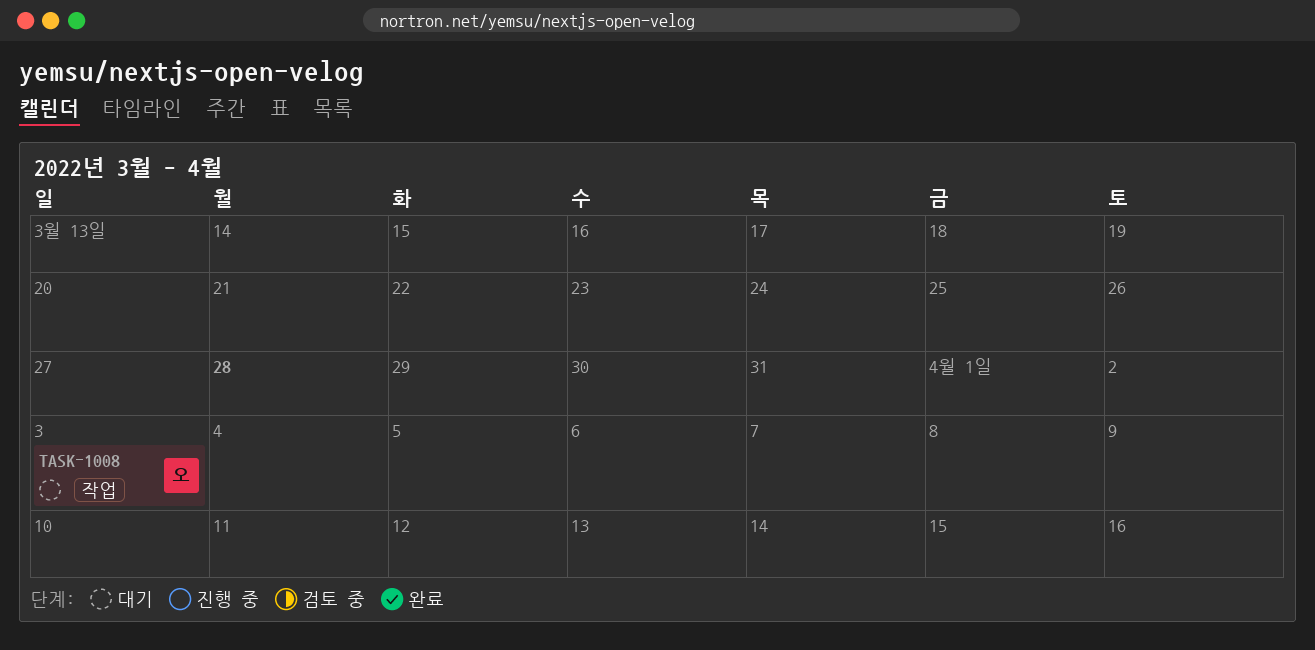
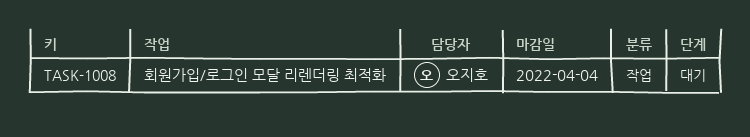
TASK-1008, due: Apr 3 -> Apr 4

